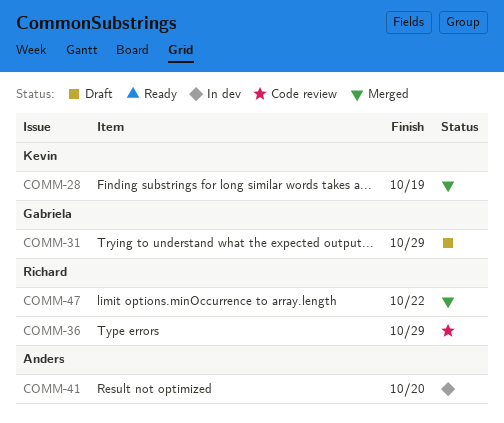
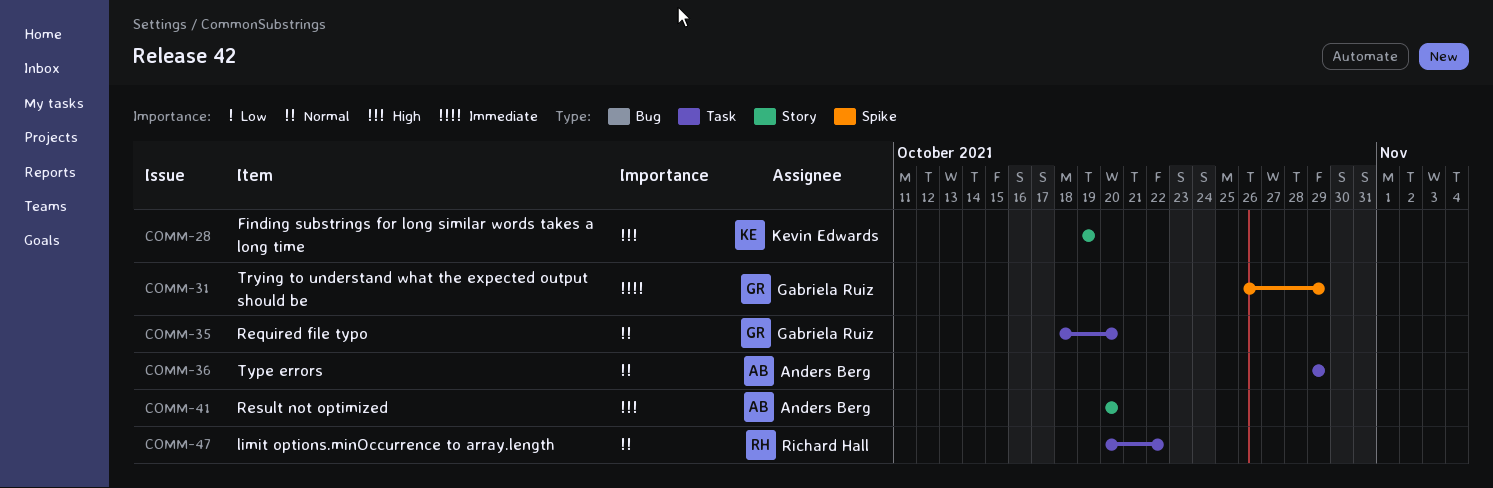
COMM-35: none -> present
COMM-36, owner: Richard Hall -> Anders Berg

